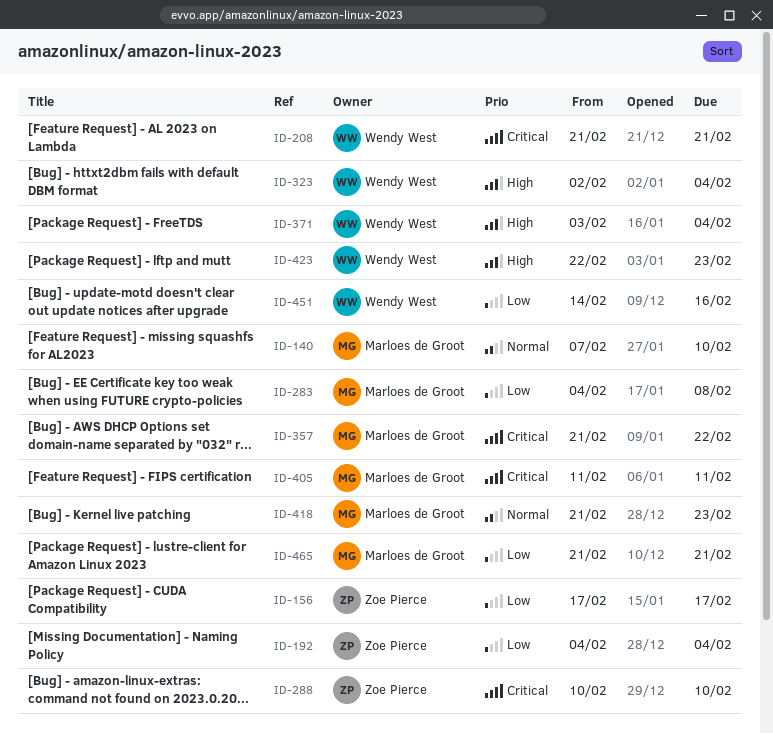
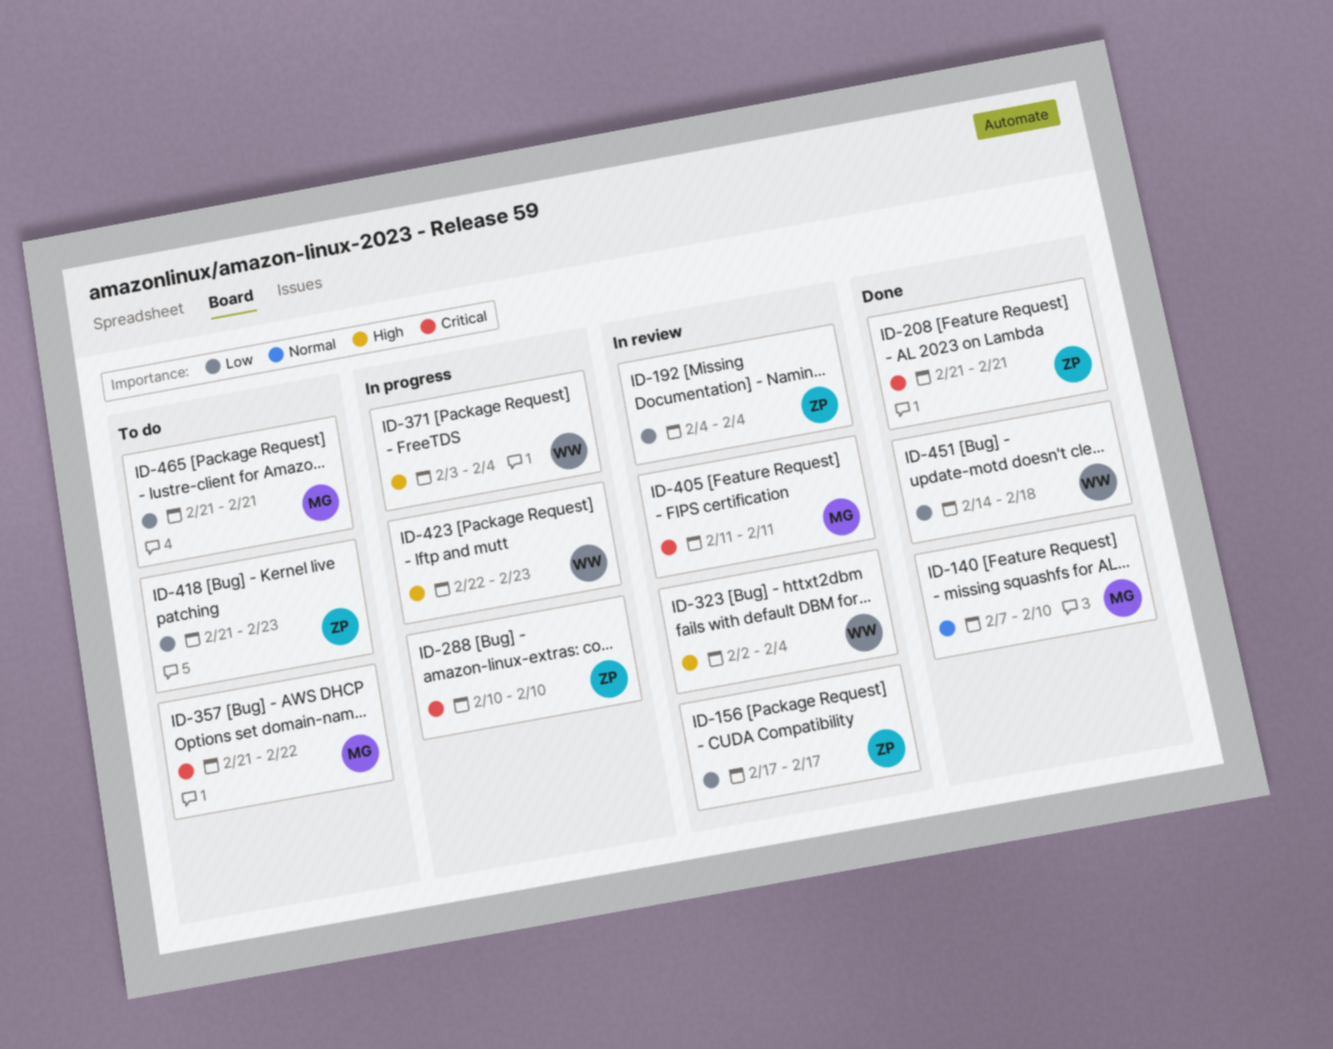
ID-208, owner: Wendy West -> Zoe Pierce
ID-283: present -> none
ID-418, owner: Marloes de Groot -> Zoe Pierce
ID-418, priority: Normal -> Low
ID-451, due: Feb 16 -> Feb 18

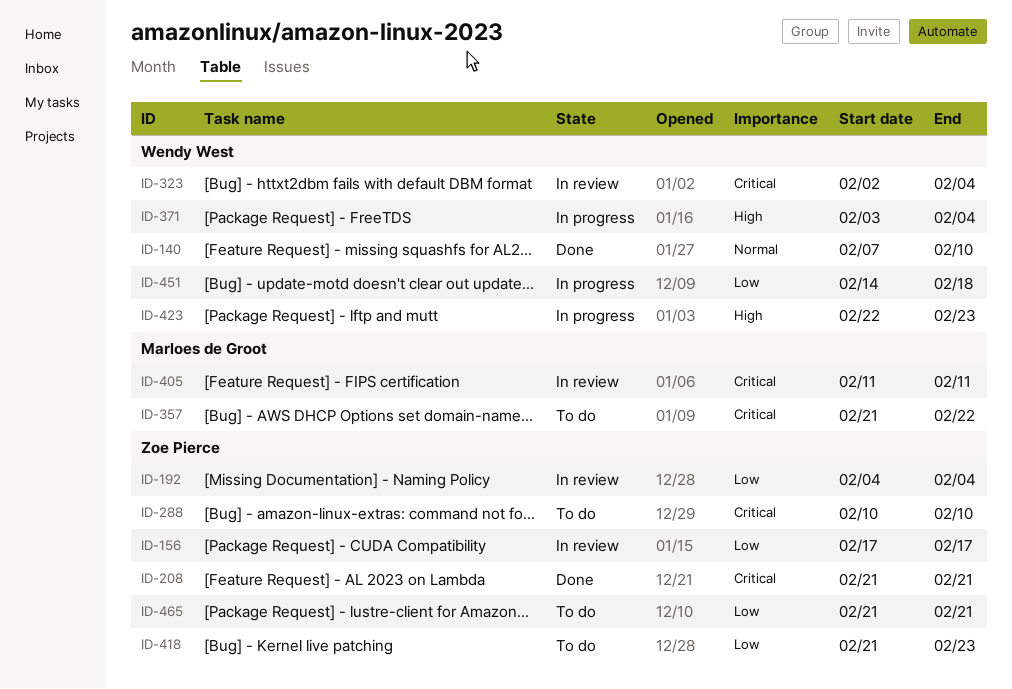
ID-140, owner: Marloes de Groot -> Wendy West
ID-288, status: In progress -> To do
ID-323, priority: High -> Critical
ID-451, status: Done -> In progress
ID-465, owner: Marloes de Groot -> Zoe Pierce

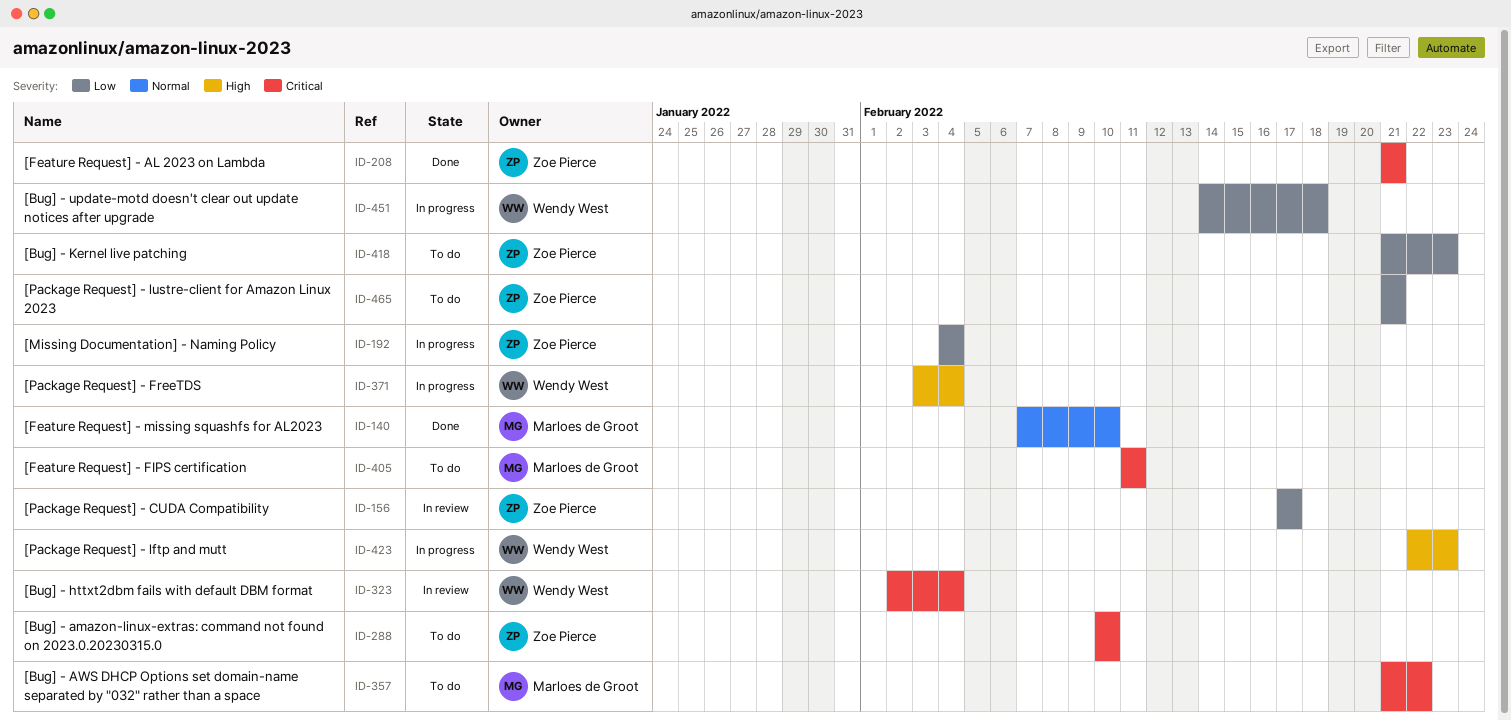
ID-140, owner: Wendy West -> Marloes de Groot
ID-192, status: In review -> In progress
ID-405, status: In review -> To do

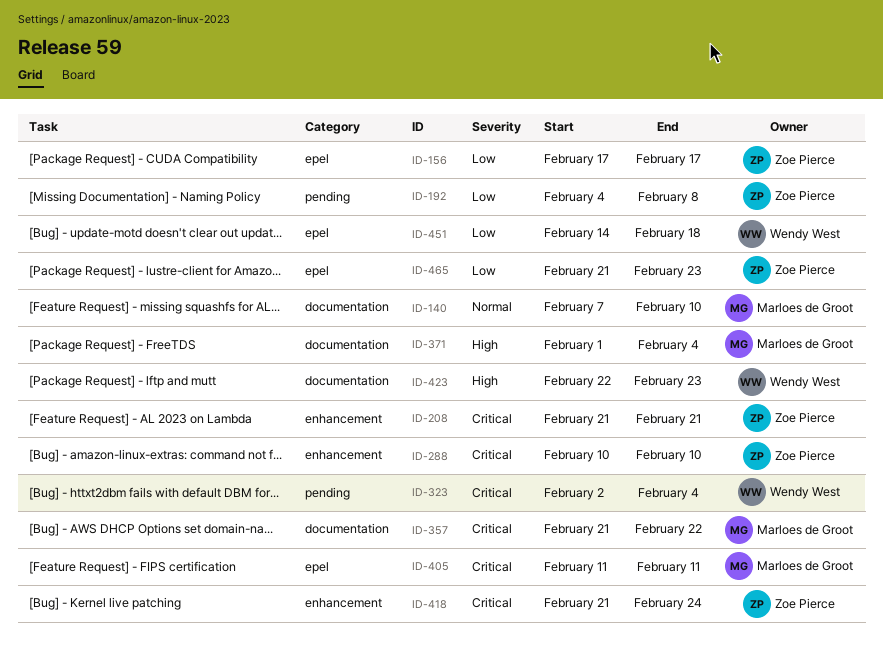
ID-192, due: Feb 4 -> Feb 8
ID-371, owner: Wendy West -> Marloes de Groot
ID-371, start: Feb 3 -> Feb 1
ID-418, priority: Low -> Critical
ID-418, due: Feb 23 -> Feb 24
ID-465, due: Feb 21 -> Feb 23

